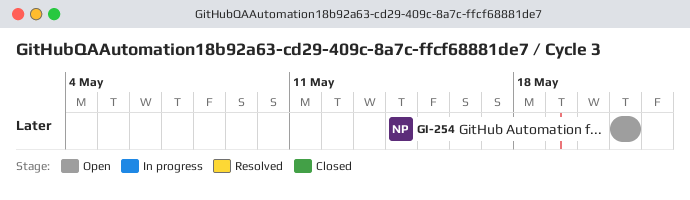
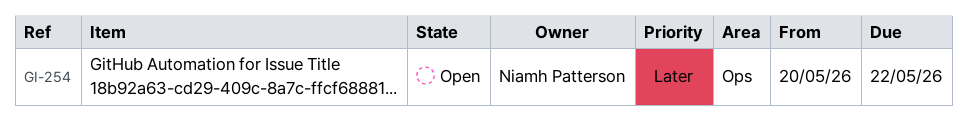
GI-254, start: May 21 -> May 20
GI-254, due: May 21 -> May 22

